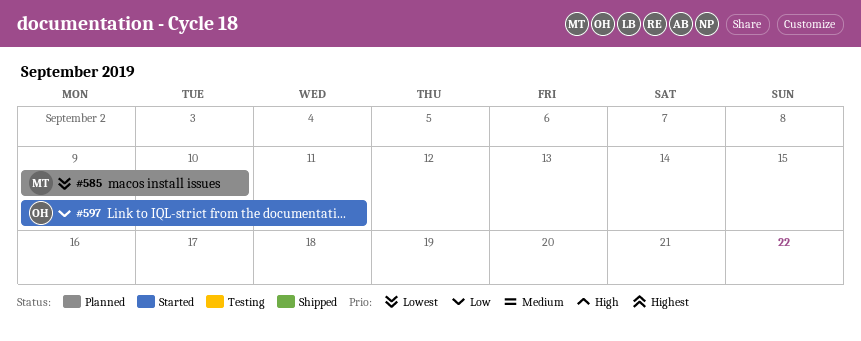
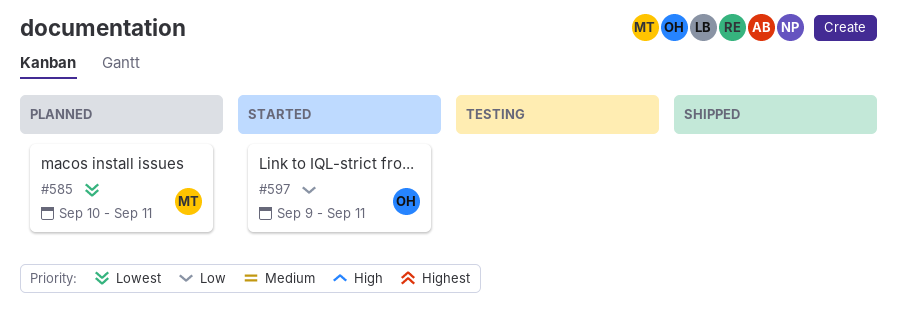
#585, start: Sep 9 -> Sep 10
#585, due: Sep 10 -> Sep 11

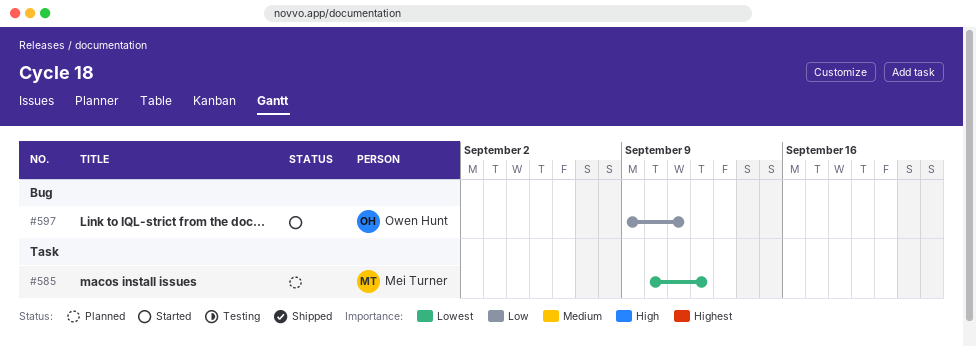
#585, due: Sep 11 -> Sep 12

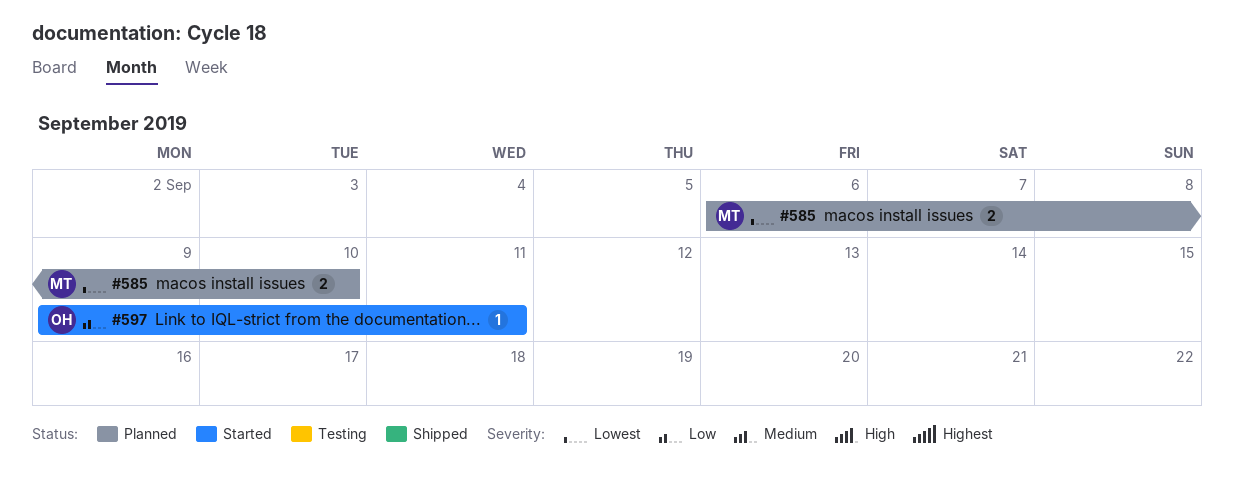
#585, start: Sep 10 -> Sep 6
#585, due: Sep 12 -> Sep 10

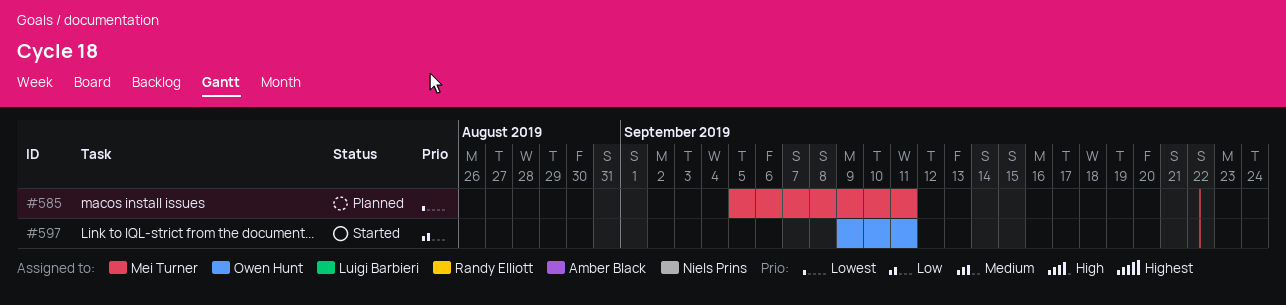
#585, start: Sep 6 -> Sep 5
#585, due: Sep 10 -> Sep 11

